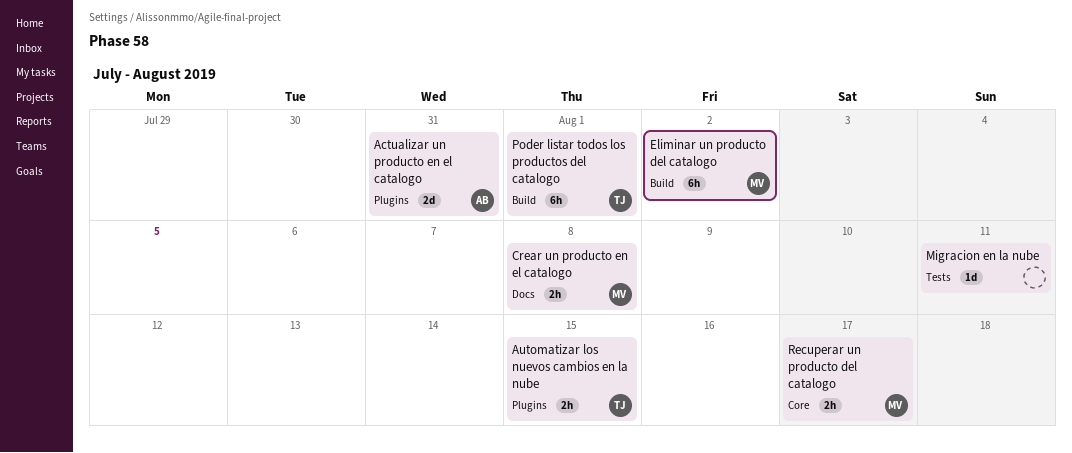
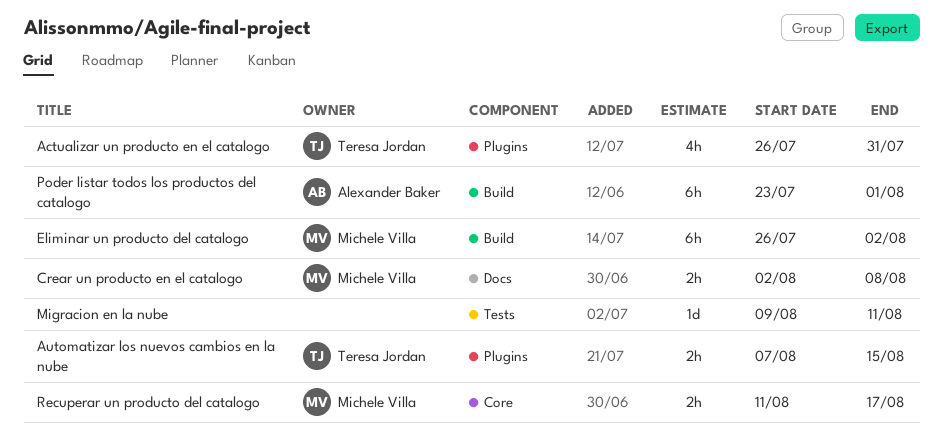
Actualizar un producto en el catalogo, owner: Alexander Baker -> Teresa Jordan
Actualizar un producto en el catalogo, estimate: 2d -> 4h
Poder listar todos los productos del catalogo, owner: Teresa Jordan -> Alexander Baker

